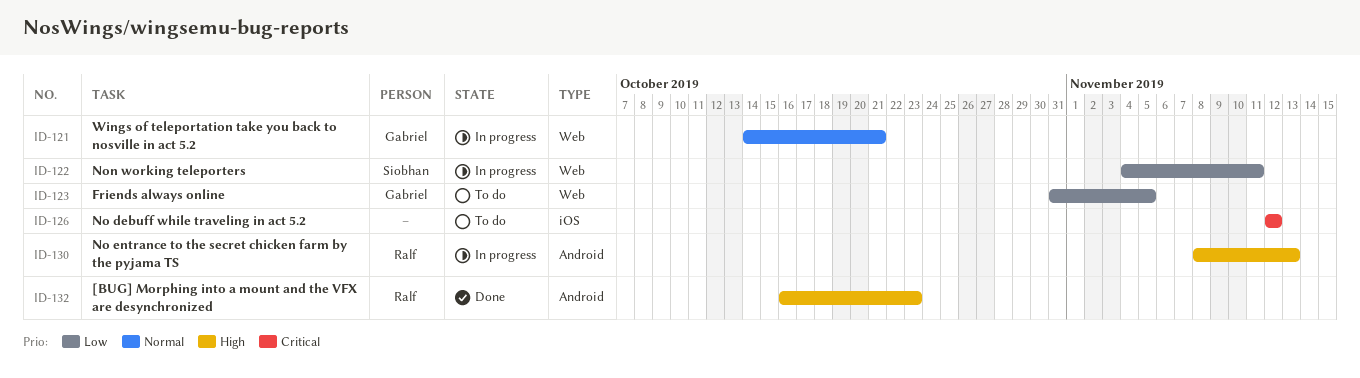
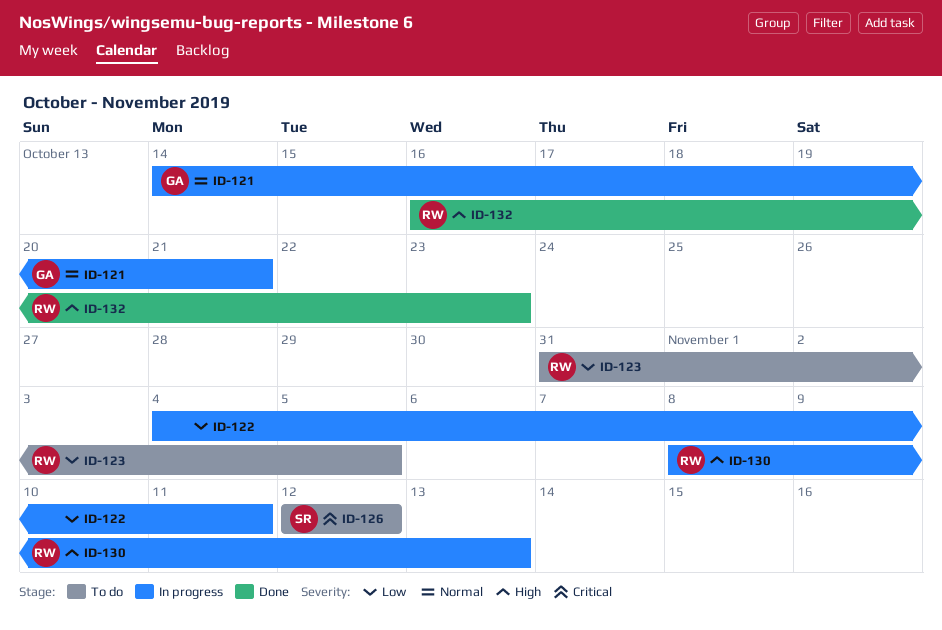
ID-122, owner: Siobhan -> none
ID-123, owner: Gabriel -> Ralf
ID-126, owner: none -> Siobhan

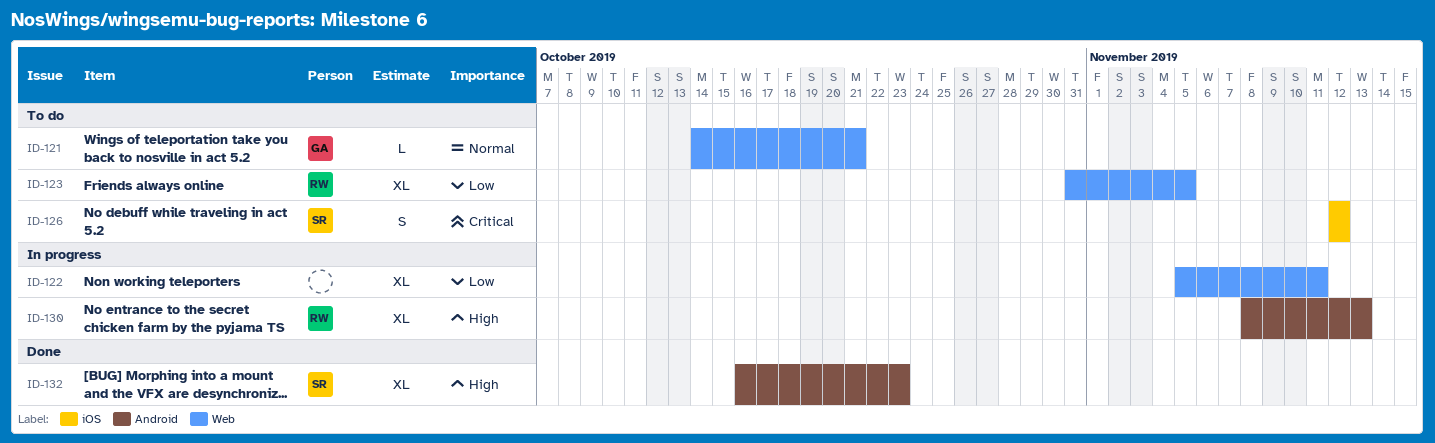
ID-121, status: In progress -> To do
ID-122, start: Nov 4 -> Nov 5
ID-132, owner: RW -> SR

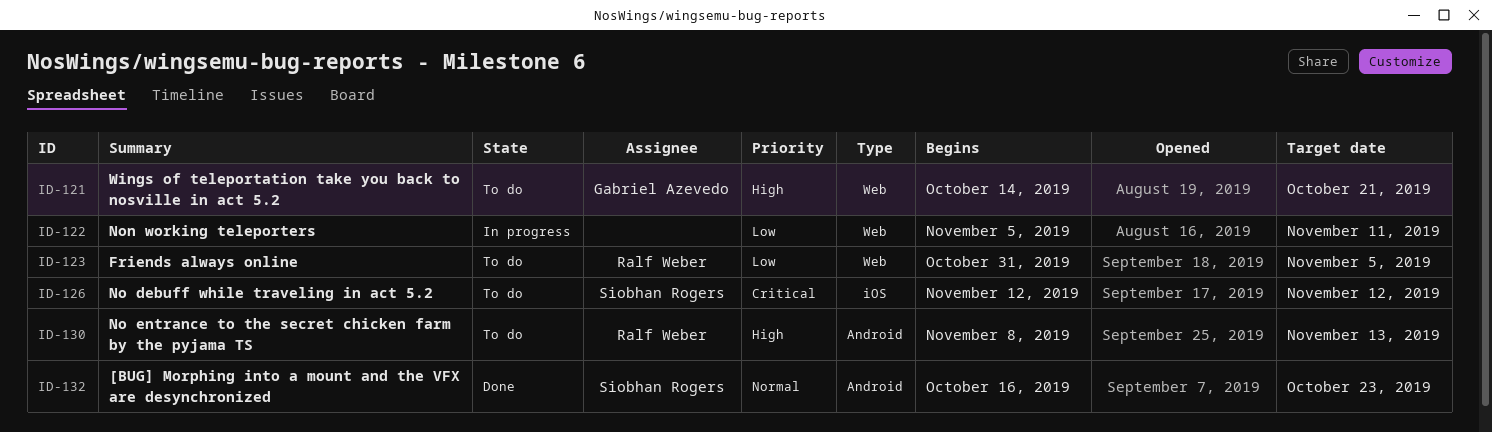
ID-121, priority: Normal -> High
ID-130, status: In progress -> To do
ID-132, priority: High -> Normal

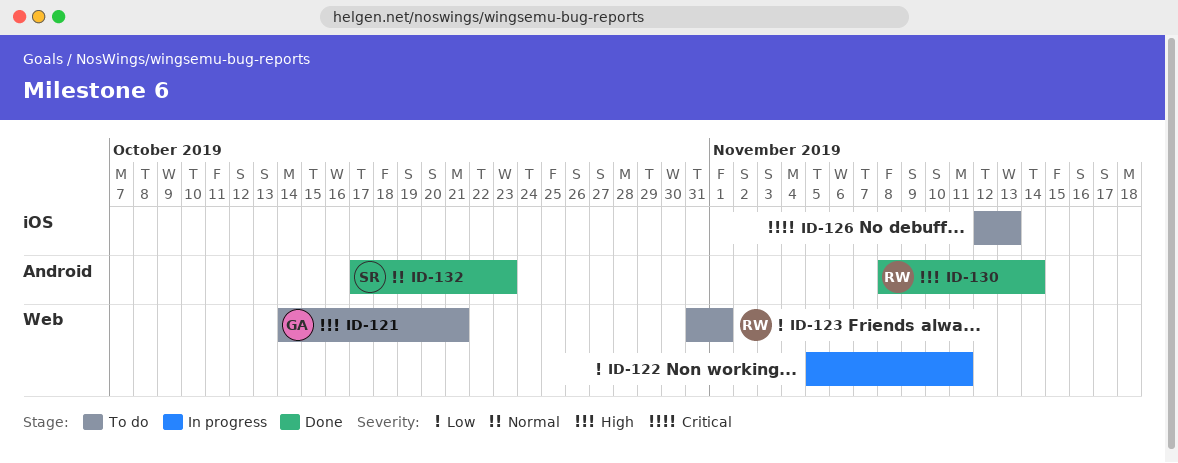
ID-123, due: Nov 5 -> Nov 1
ID-126, owner: Siobhan Rogers -> none
ID-126, due: Nov 12 -> Nov 13
ID-130, status: To do -> Done
ID-130, due: Nov 13 -> Nov 14
ID-132, start: Oct 16 -> Oct 17

